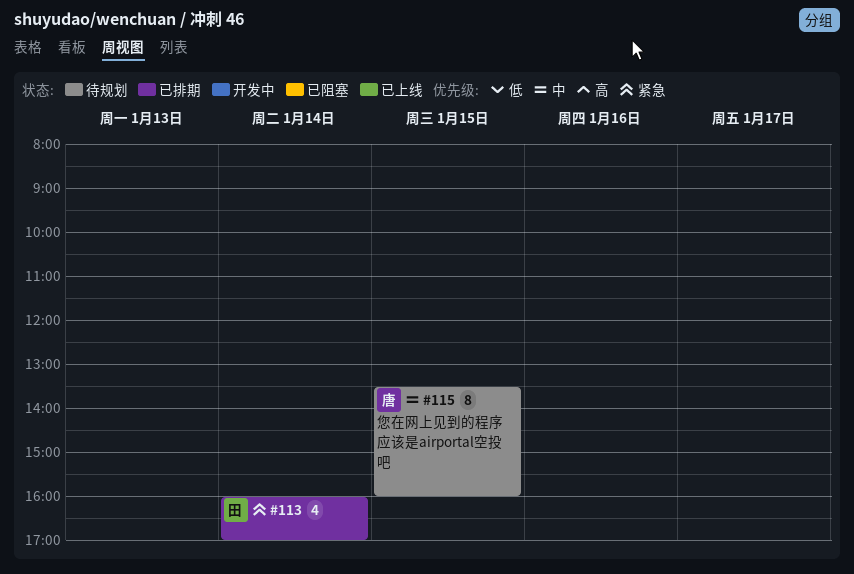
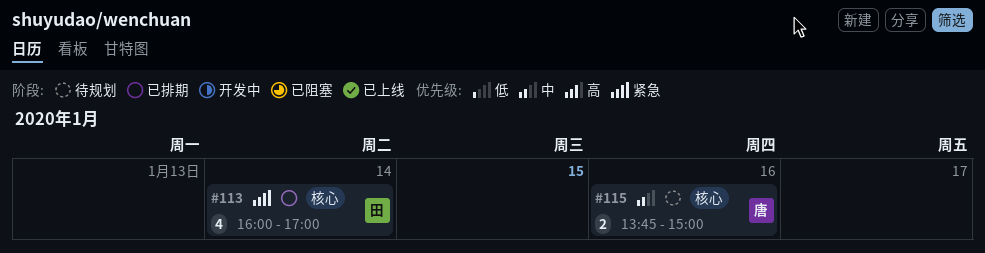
#115, estimate: 8 -> 2
#115, day: Jan 15 -> Jan 16
#115, begins: 13:30 -> 13:45
#115, ends: 16:00 -> 15:00

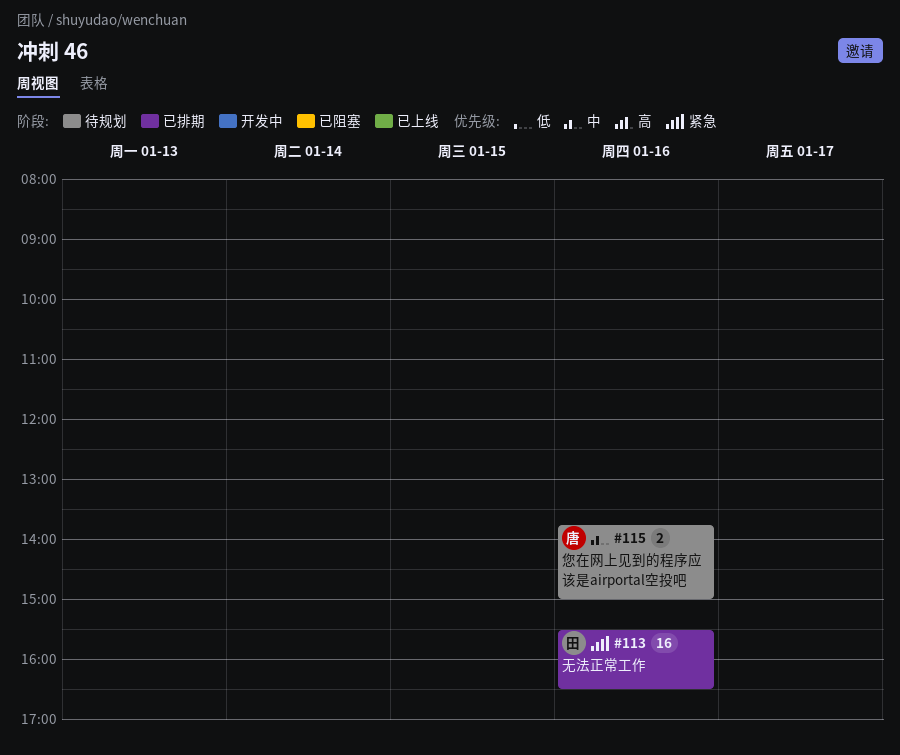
#113, estimate: 4 -> 16
#113, day: Jan 14 -> Jan 16
#113, begins: 16:00 -> 15:30
#113, ends: 17:00 -> 16:30

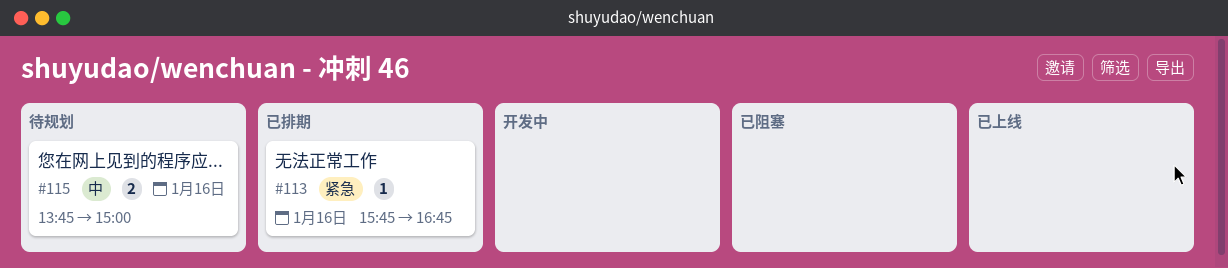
#113, estimate: 16 -> 1
#113, begins: 15:30 -> 15:45
#113, ends: 16:30 -> 16:45

